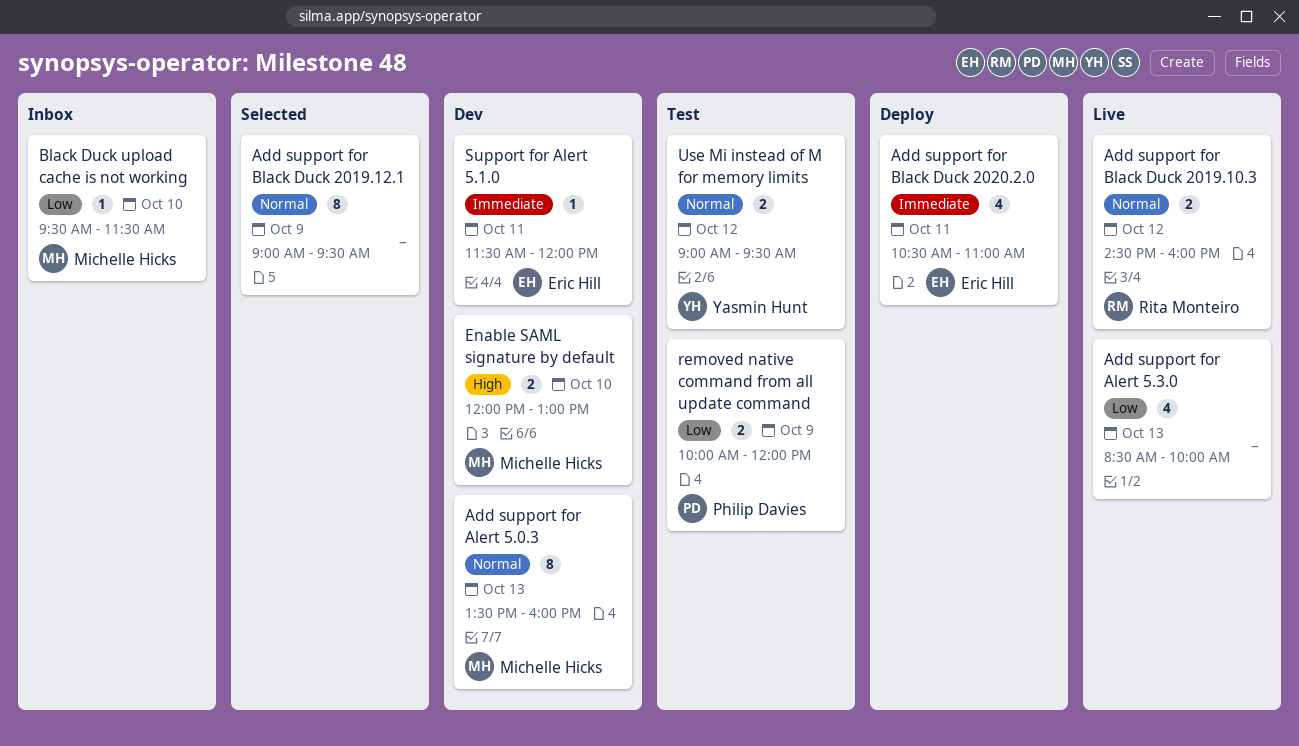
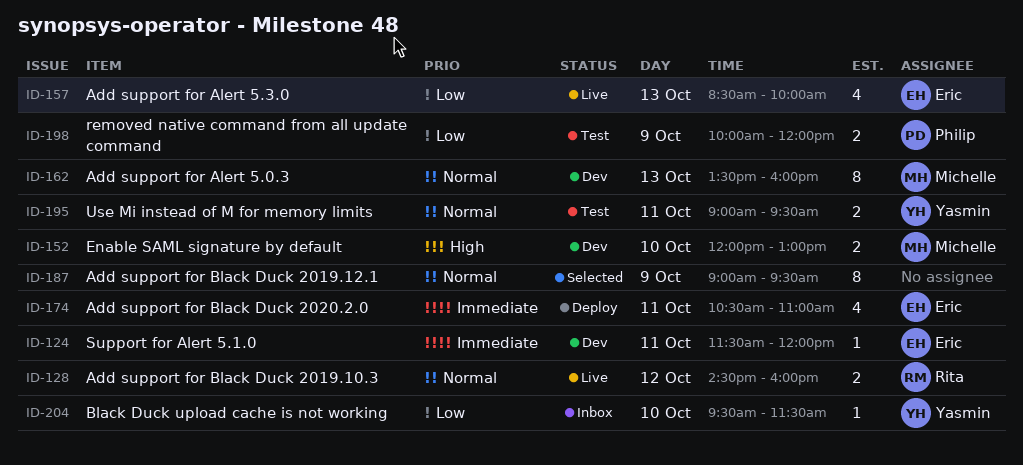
Add support for Alert 5.3.0, owner: none -> Eric Hill
Black Duck upload cache is not working, owner: Michelle Hicks -> Yasmin Hunt
Use Mi instead of M for memory limits, day: Oct 12 -> Oct 11

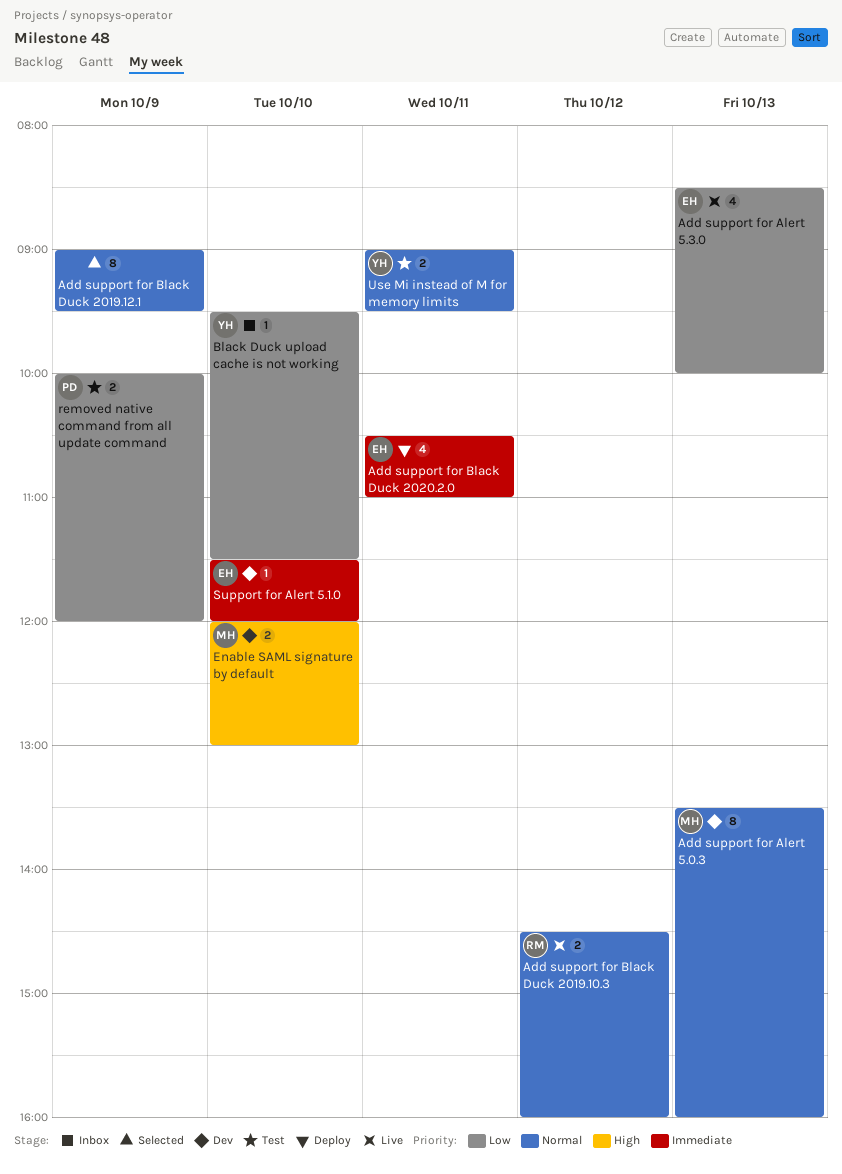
Support for Alert 5.1.0, day: Oct 11 -> Oct 10

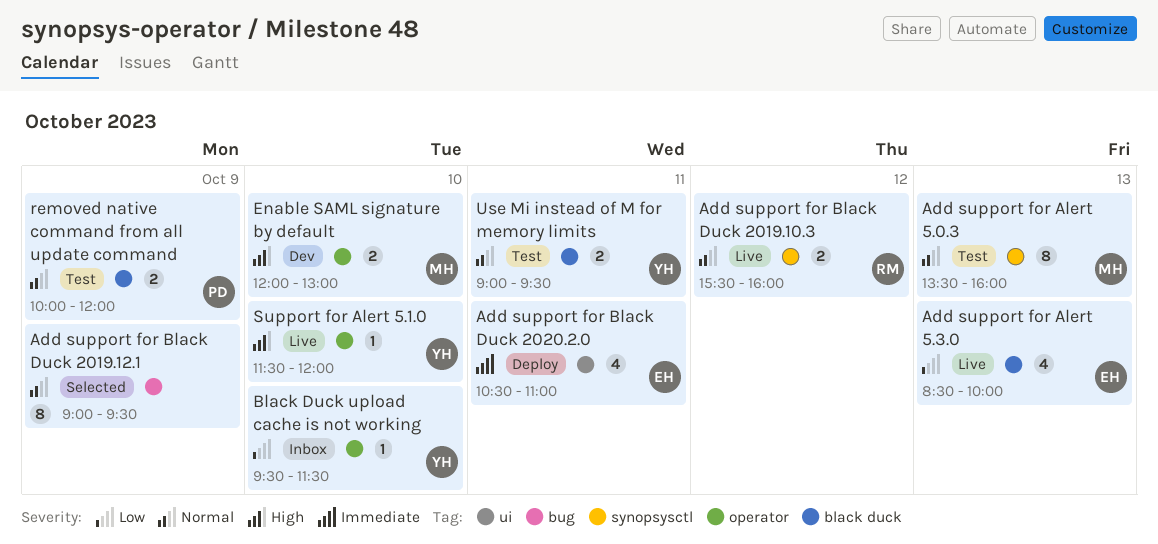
Add support for Alert 5.0.3, status: Dev -> Test
Add support for Black Duck 2019.10.3, begins: 14:30 -> 15:30
removed native command from all update command, priority: Low -> Normal
Support for Alert 5.1.0, status: Dev -> Live
Support for Alert 5.1.0, owner: EH -> YH
Support for Alert 5.1.0, priority: Immediate -> High

